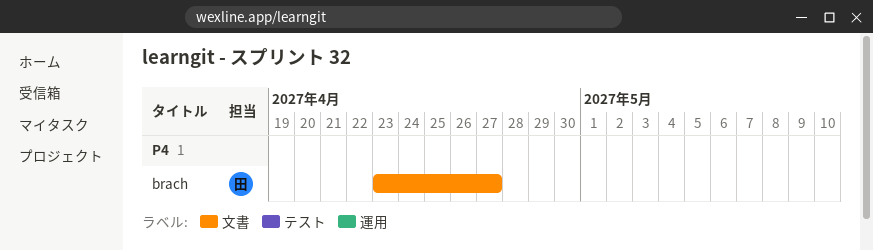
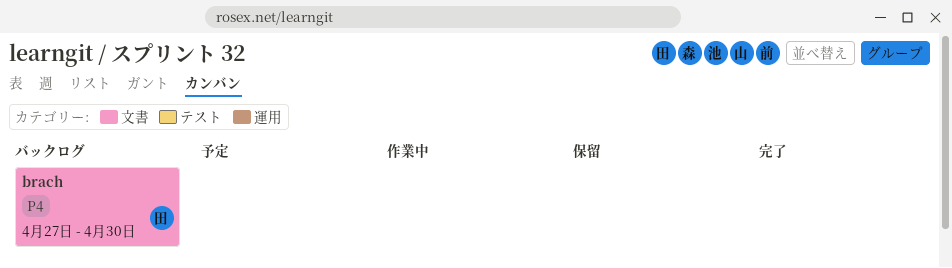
brach, start: Apr 23 -> Apr 27
brach, due: Apr 27 -> Apr 30

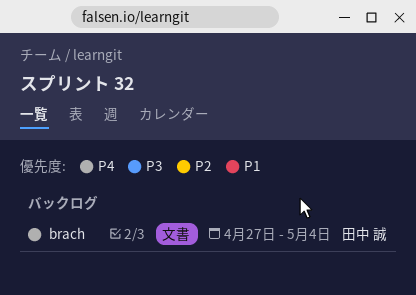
brach, due: Apr 30 -> May 4

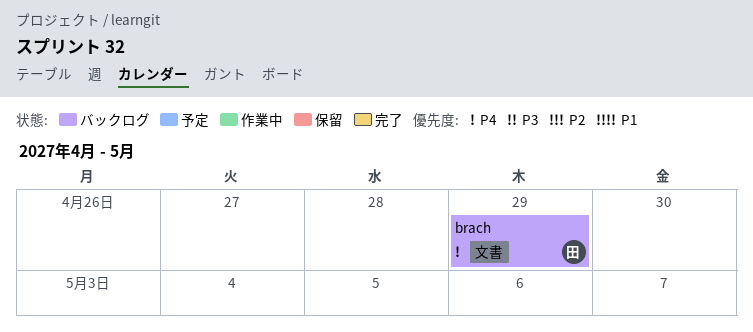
brach, due: May 4 -> Apr 29

